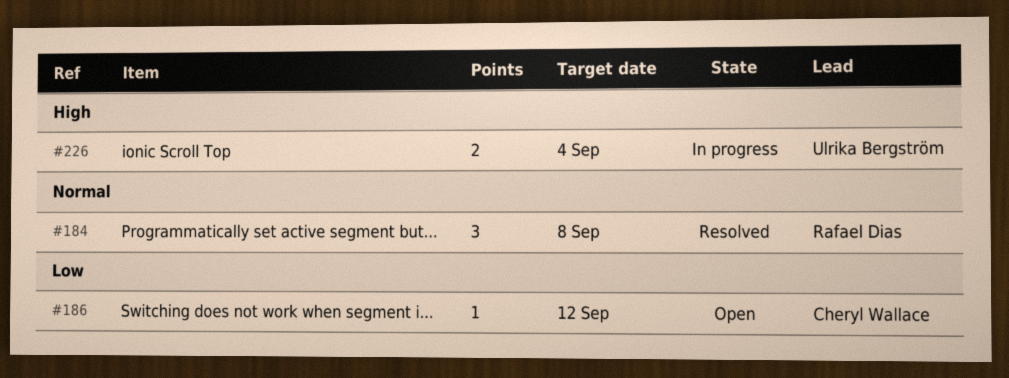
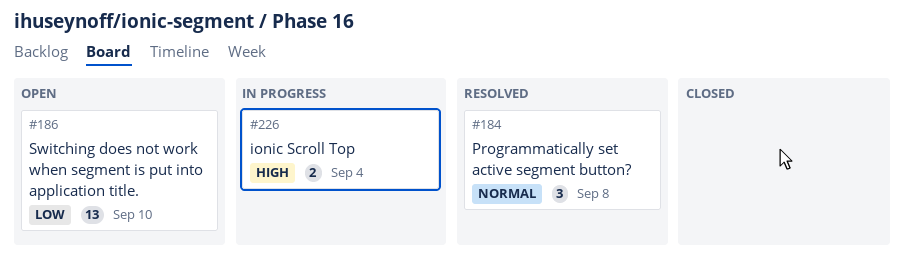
#186, estimate: 1 -> 13
#186, due: Sep 12 -> Sep 10

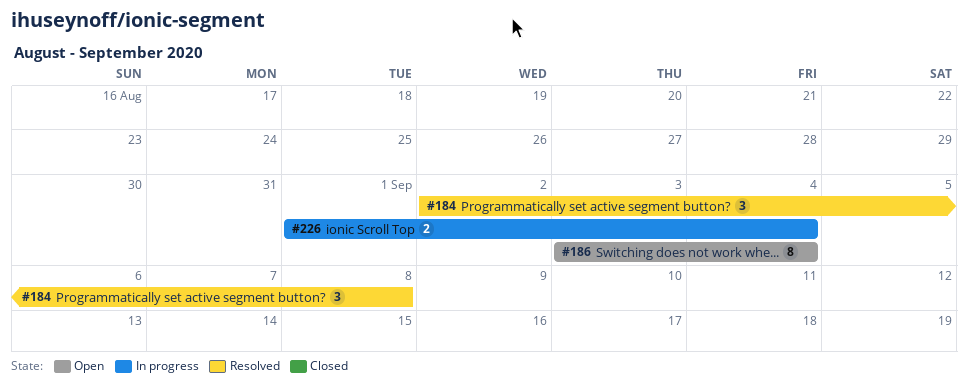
#186, estimate: 13 -> 8
#186, due: Sep 10 -> Sep 4

